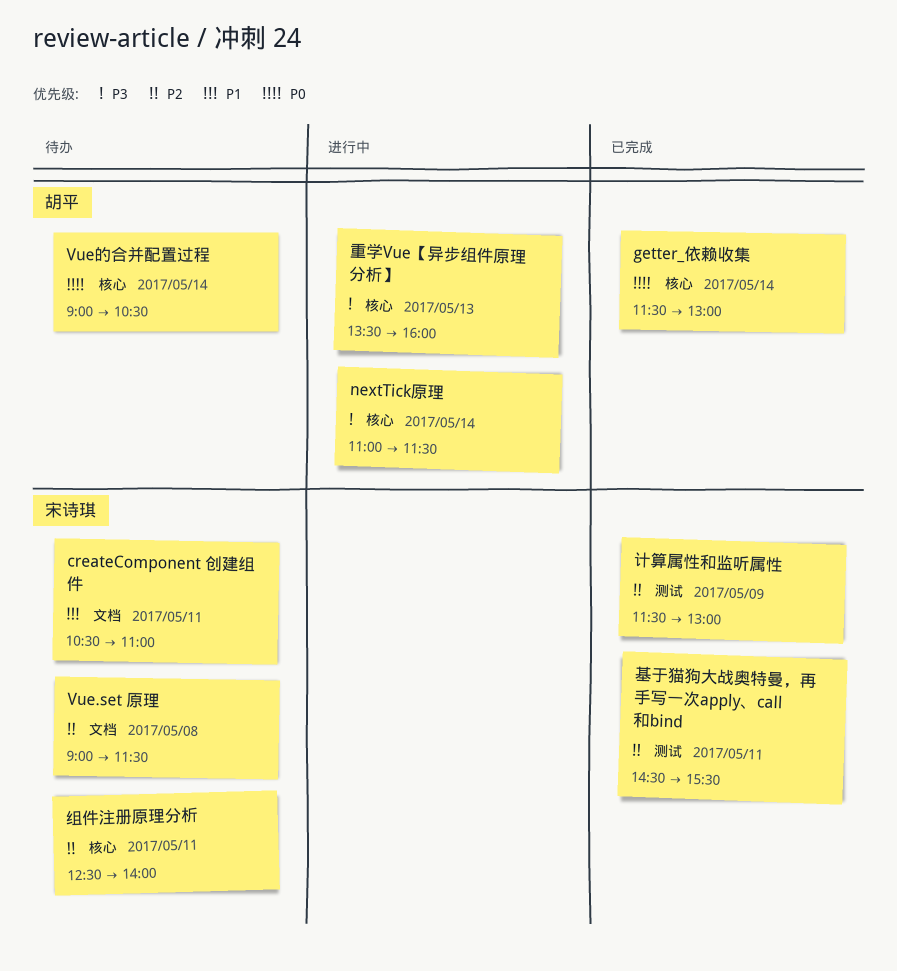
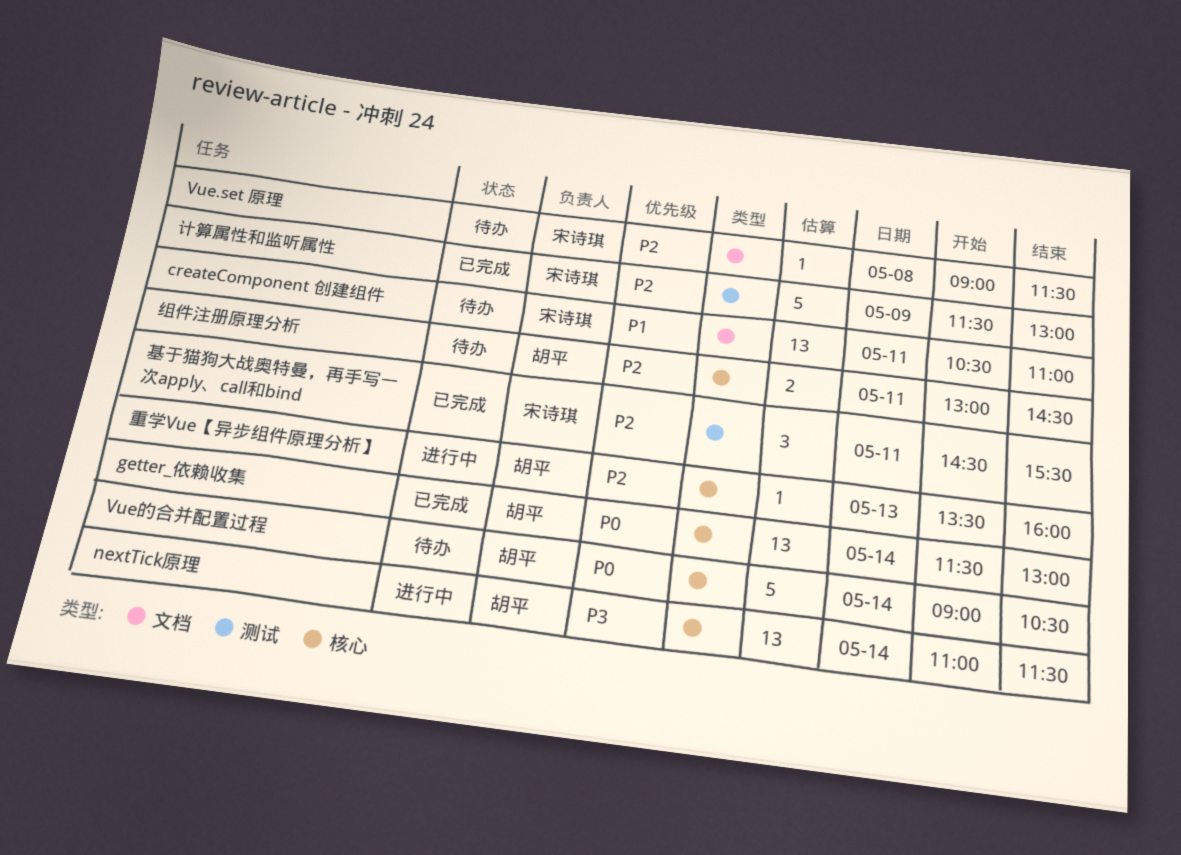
组件注册原理分析, owner: 宋诗琪 -> 胡平
组件注册原理分析, begins: 12:30 -> 13:00
组件注册原理分析, ends: 14:00 -> 14:30
重学Vue【异步组件原理分析】, priority: P3 -> P2

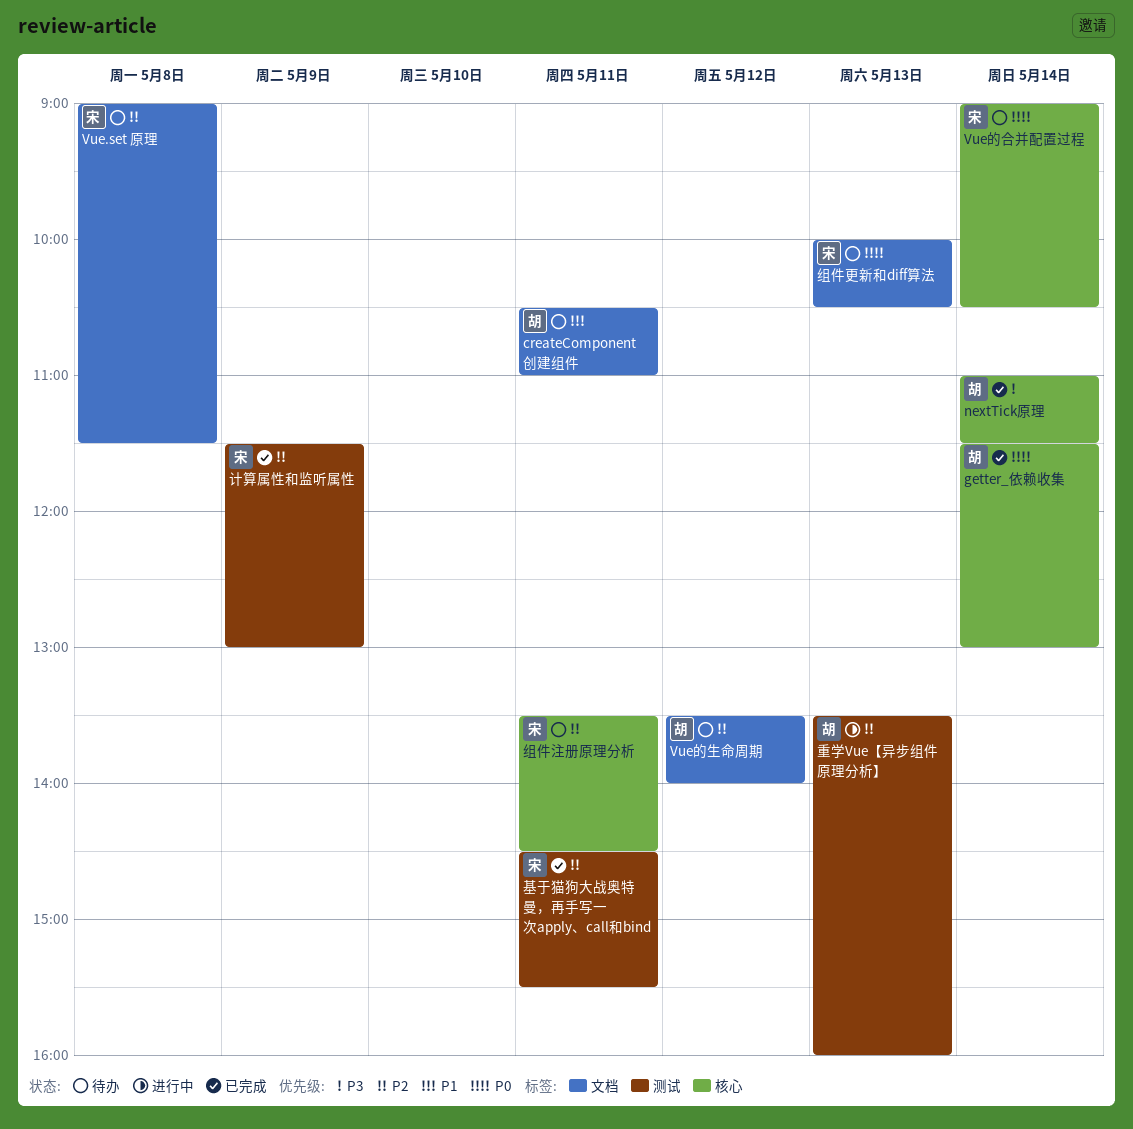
createComponent 创建组件, owner: 宋诗琪 -> 胡平
nextTick原理, status: 进行中 -> 已完成
Vue的合并配置过程, owner: 胡平 -> 宋诗琪
Vue的生命周期: none -> present
组件更新和diff算法: none -> present
组件注册原理分析, owner: 胡平 -> 宋诗琪
组件注册原理分析, begins: 13:00 -> 13:30
重学Vue【异步组件原理分析】, label: 核心 -> 测试

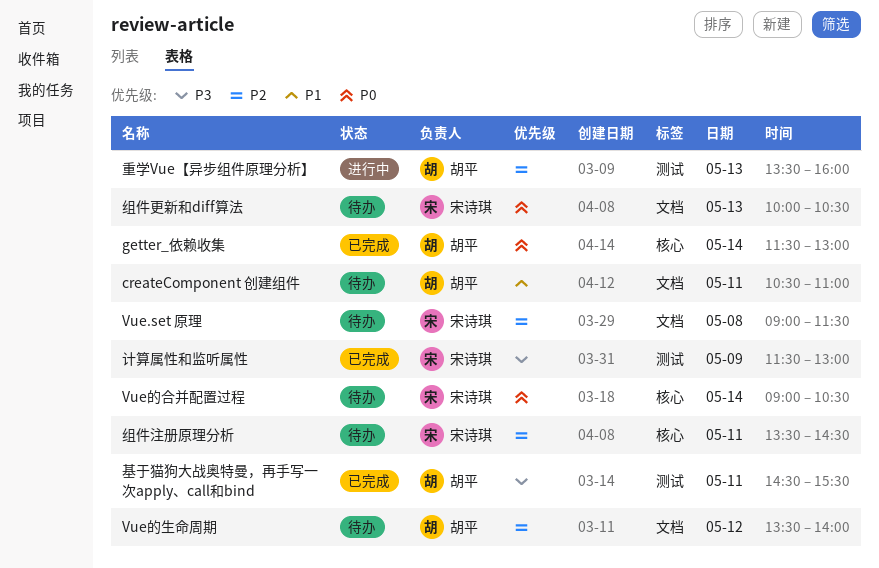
nextTick原理: present -> none
基于猫狗大战奥特曼，再手写一次apply、call和bind, owner: 宋诗琪 -> 胡平
基于猫狗大战奥特曼，再手写一次apply、call和bind, priority: P2 -> P3
计算属性和监听属性, priority: P2 -> P3

